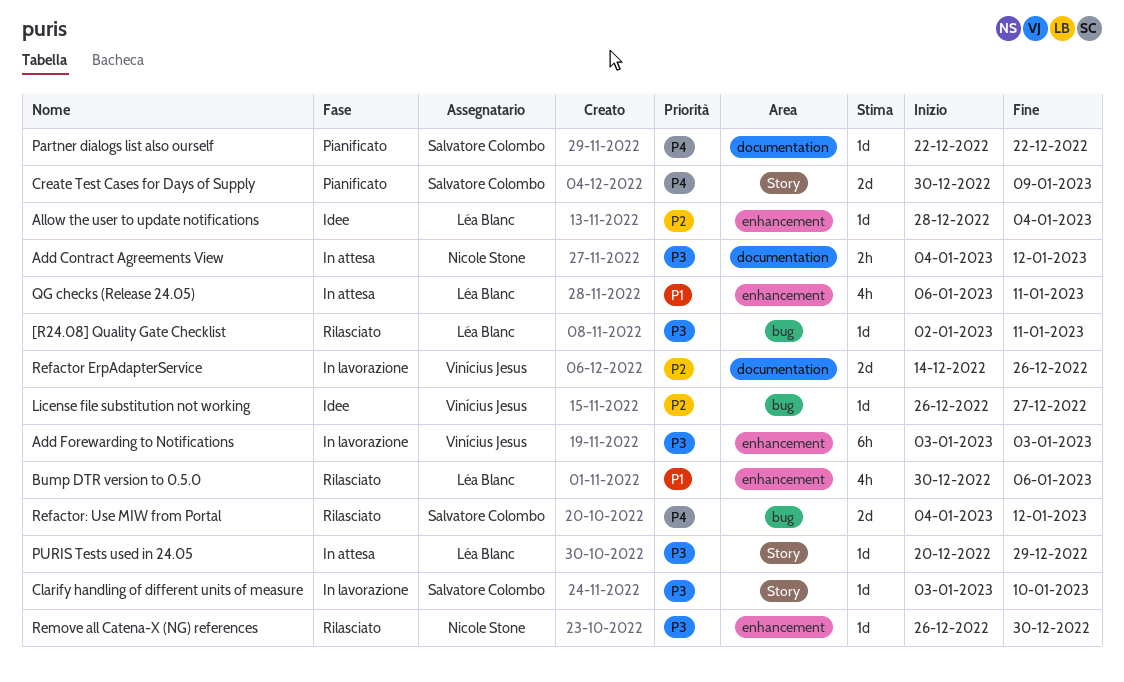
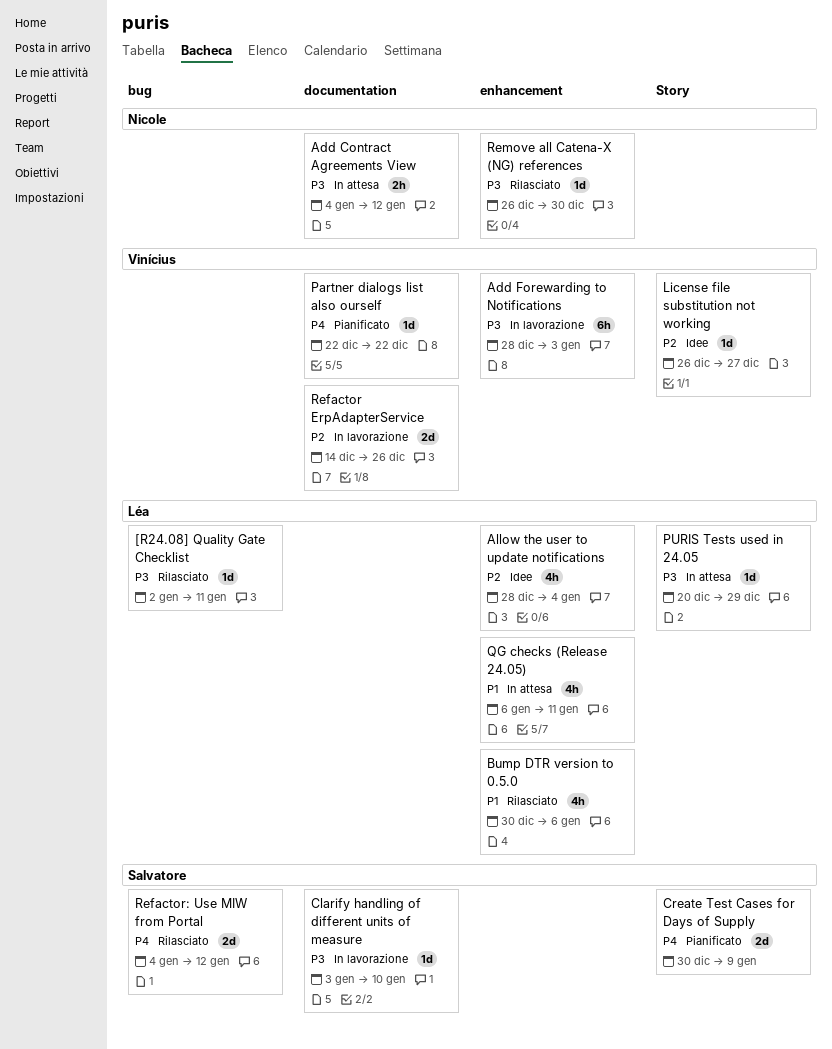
Add Forewarding to Notifications, start: Jan 3 -> Dec 28
Allow the user to update notifications, estimate: 1d -> 4h
Clarify handling of different units of measure, label: Story -> documentation
License file substitution not working, label: bug -> Story
Partner dialogs list also ourself, owner: Salvatore Colombo -> Vinícius Jesus

